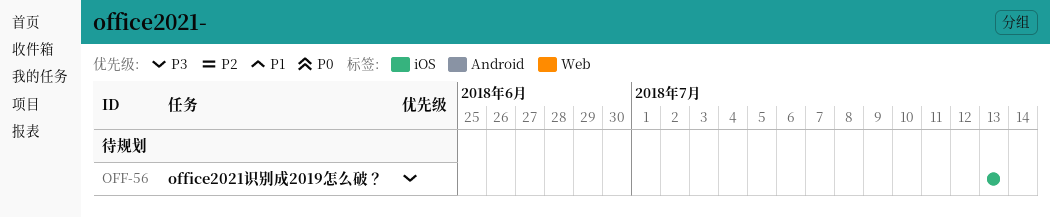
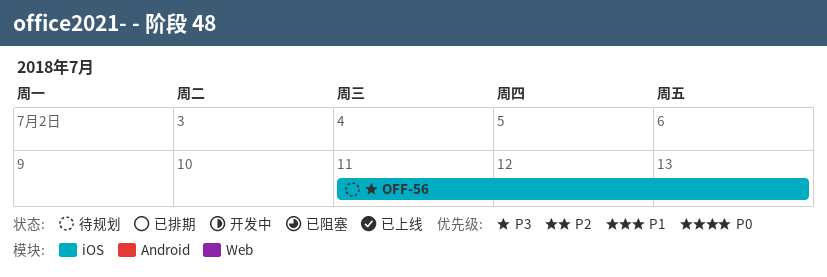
OFF-56, start: Jul 13 -> Jul 11

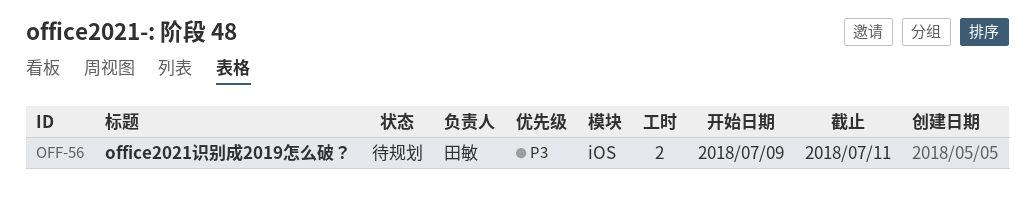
OFF-56, start: Jul 11 -> Jul 9
OFF-56, due: Jul 13 -> Jul 11

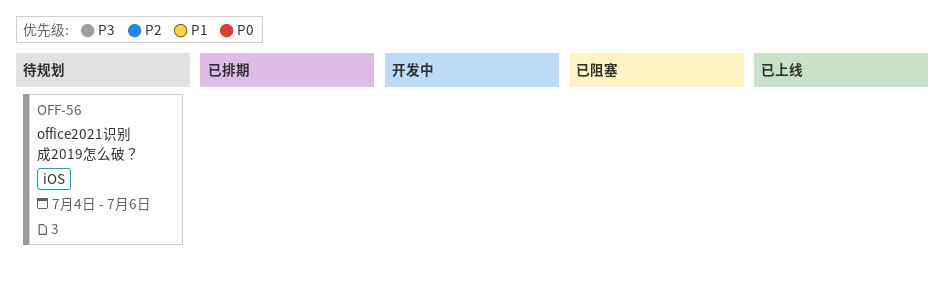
OFF-56, start: Jul 9 -> Jul 4
OFF-56, due: Jul 11 -> Jul 6

